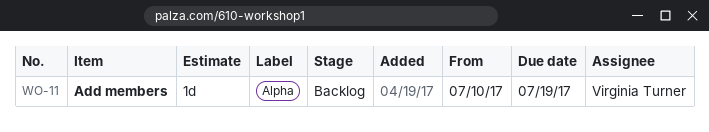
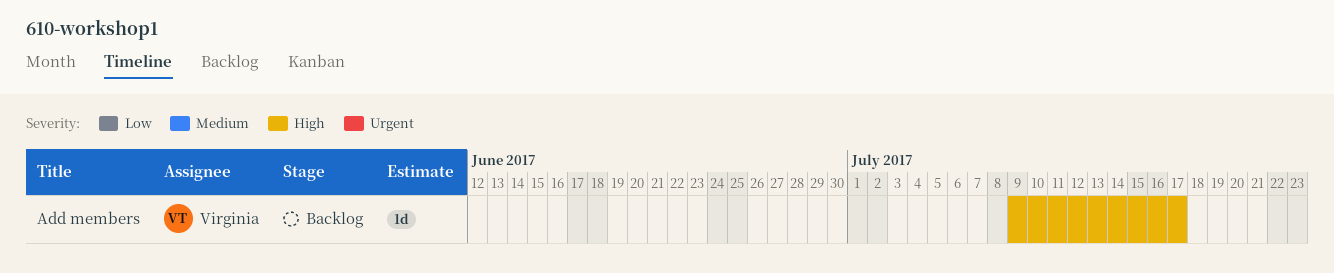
Add members, start: Jul 10 -> Jul 9
Add members, due: Jul 19 -> Jul 17

